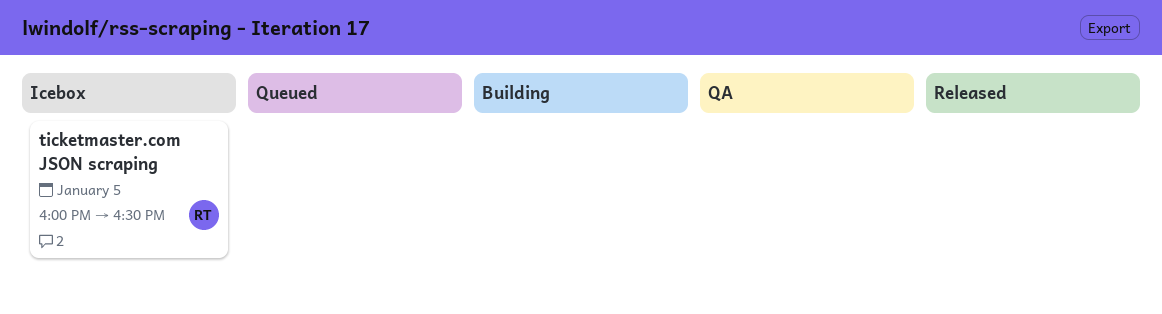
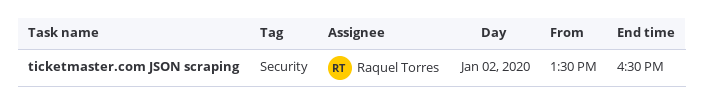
ticketmaster.com JSON scraping, day: Jan 5 -> Jan 2
ticketmaster.com JSON scraping, begins: 16:00 -> 13:30

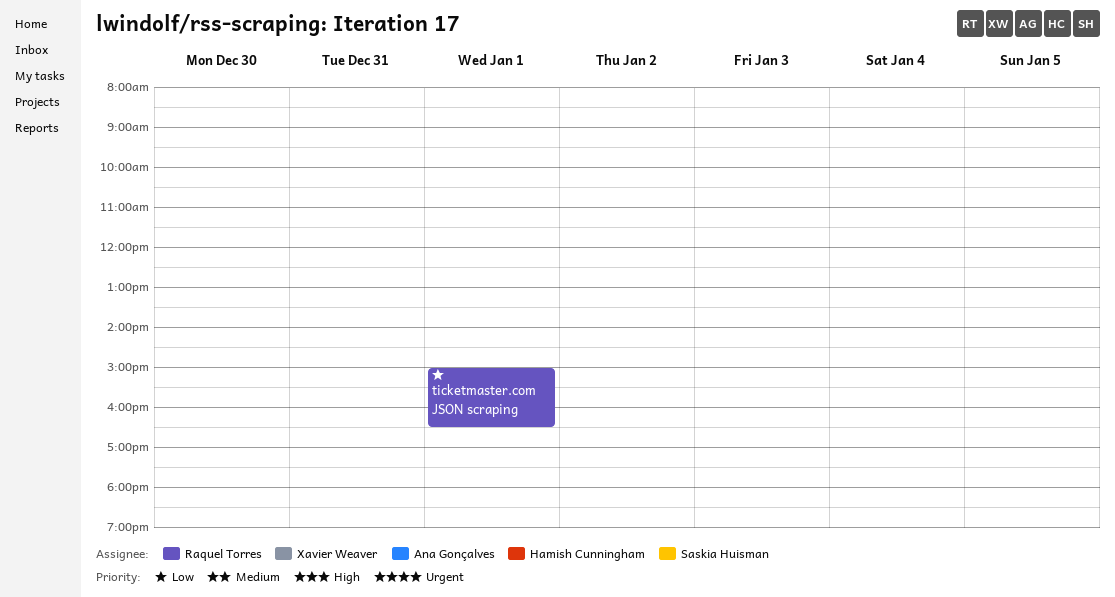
ticketmaster.com JSON scraping, day: Jan 2 -> Jan 1
ticketmaster.com JSON scraping, begins: 13:30 -> 15:00

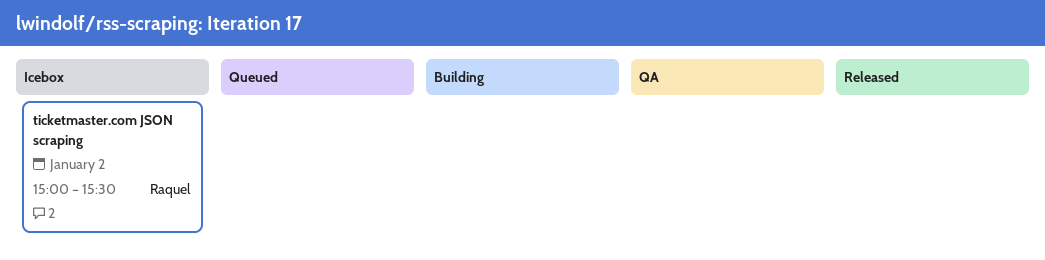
ticketmaster.com JSON scraping, day: Jan 1 -> Jan 2
ticketmaster.com JSON scraping, ends: 16:30 -> 15:30

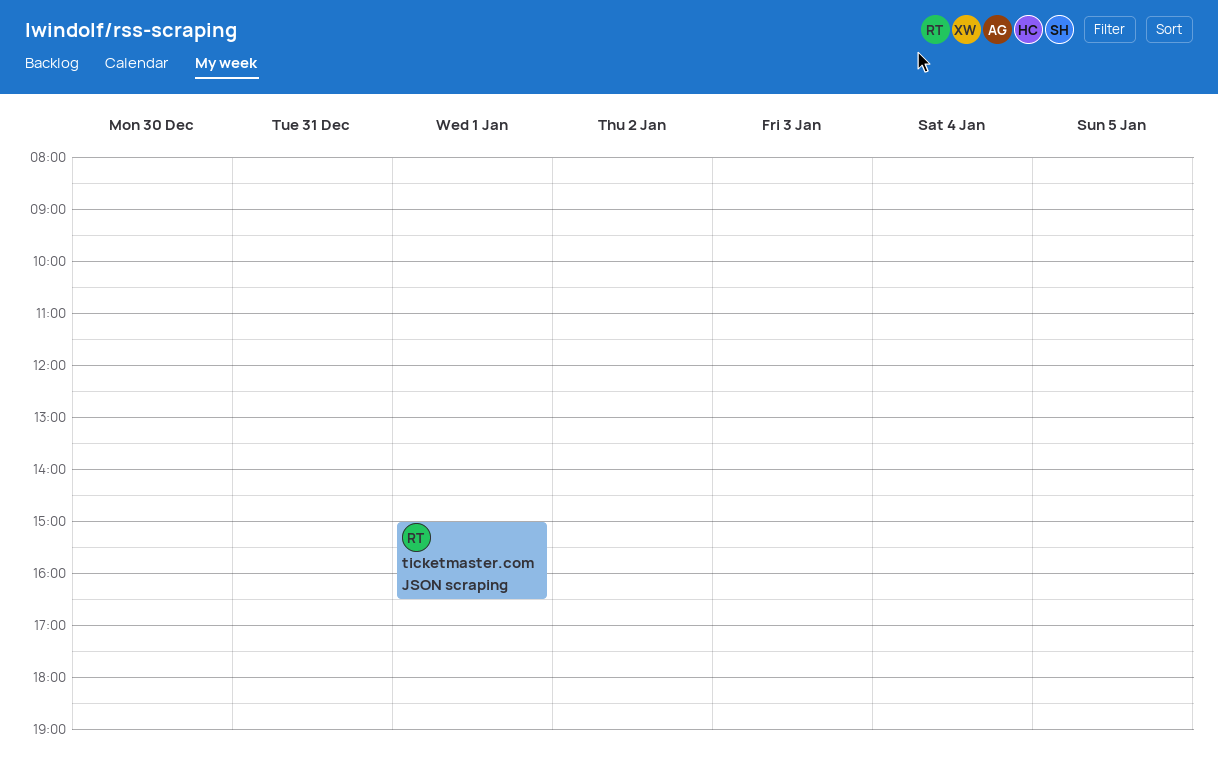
ticketmaster.com JSON scraping, day: Jan 2 -> Jan 1
ticketmaster.com JSON scraping, ends: 15:30 -> 16:30

